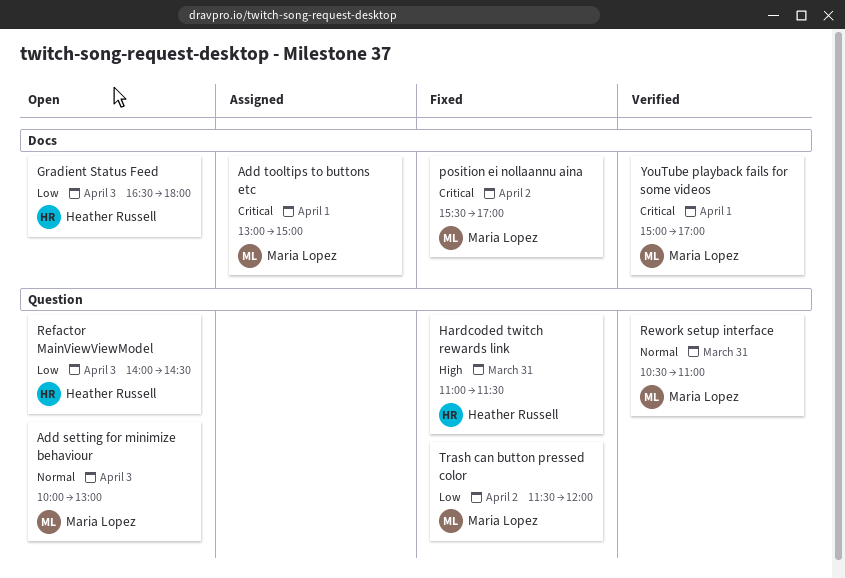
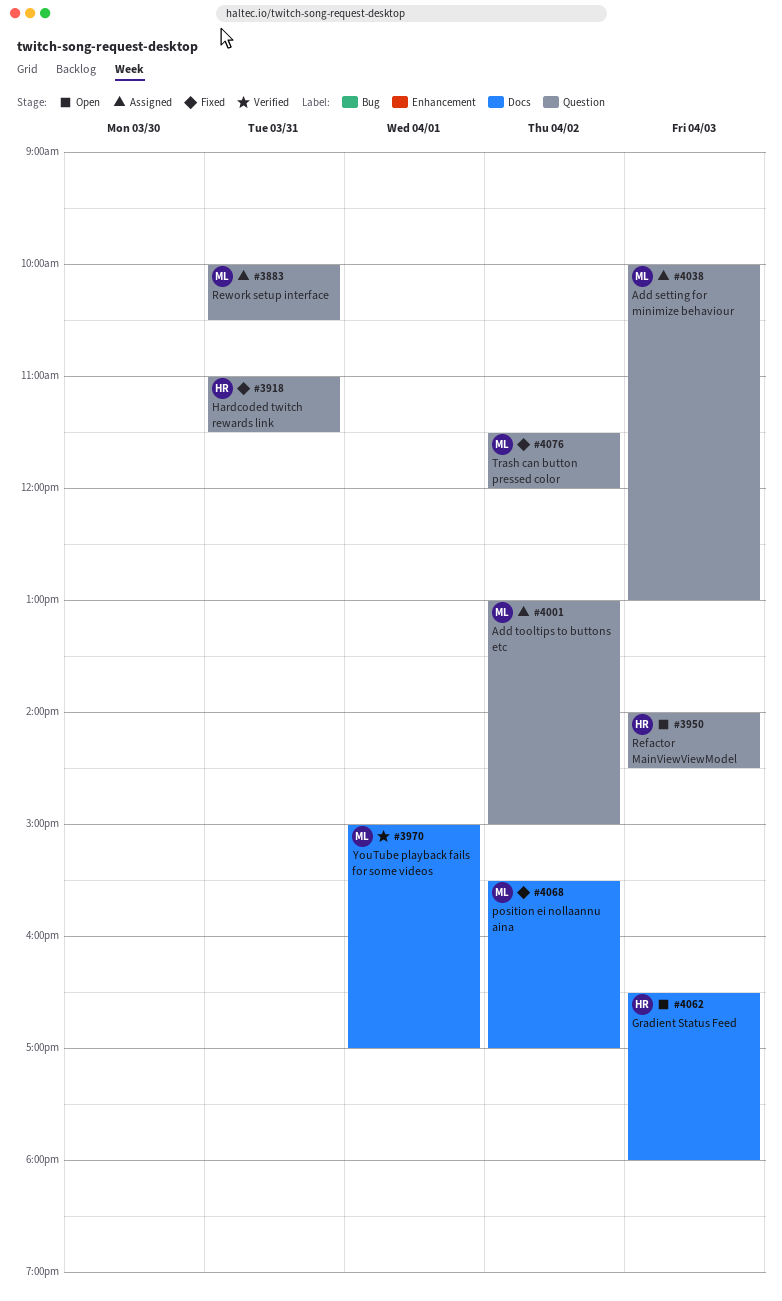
Add setting for minimize behaviour, status: Open -> Assigned
Add tooltips to buttons etc, label: Docs -> Question
Add tooltips to buttons etc, day: Apr 1 -> Apr 2
Rework setup interface, status: Verified -> Assigned
Rework setup interface, begins: 10:30 -> 10:00
Rework setup interface, ends: 11:00 -> 10:30

